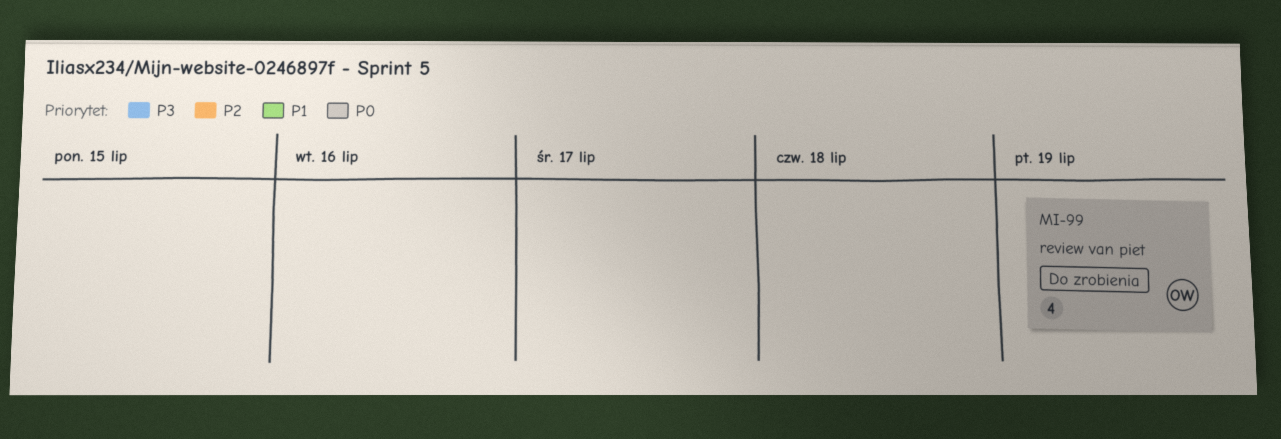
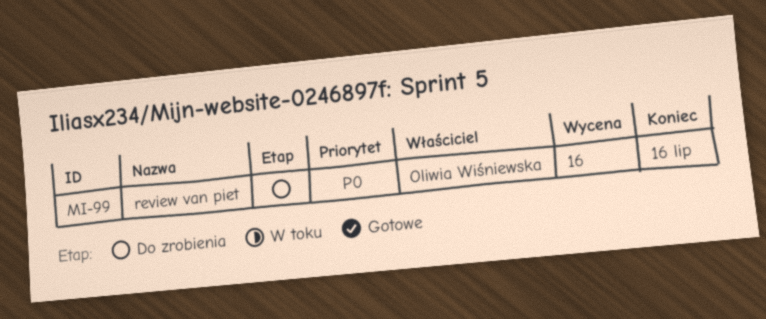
MI-99, estimate: 4 -> 16
MI-99, due: Jul 19 -> Jul 16

